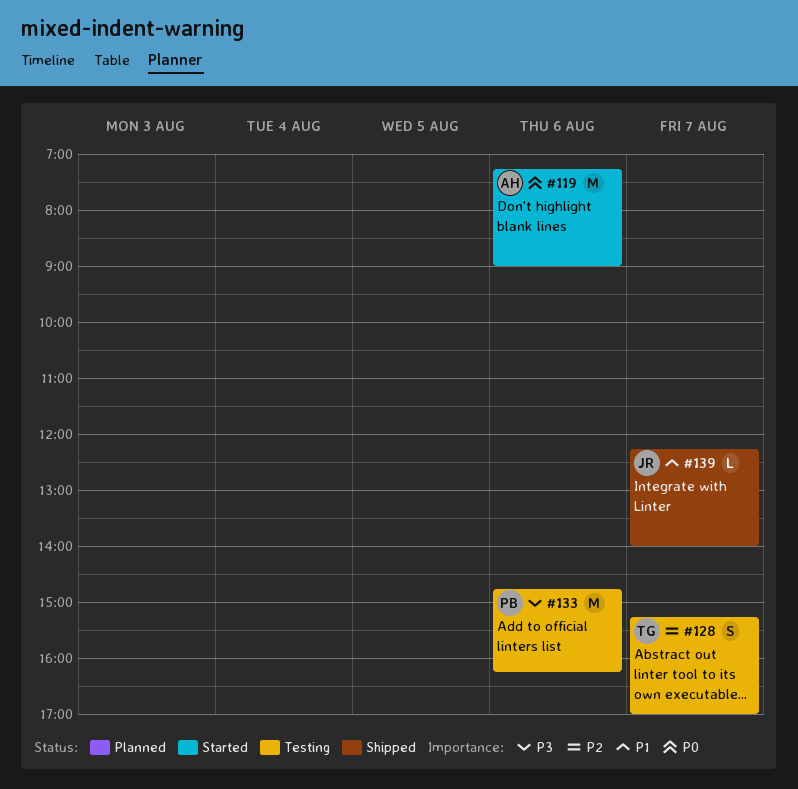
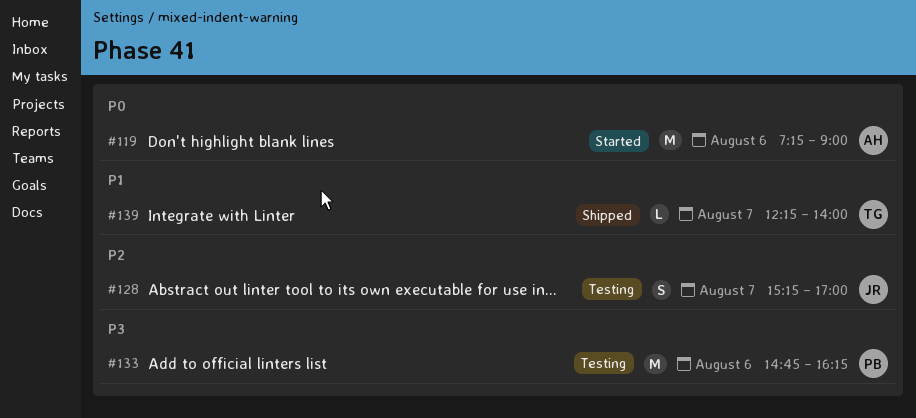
#128, owner: TG -> JR
#139, owner: JR -> TG

